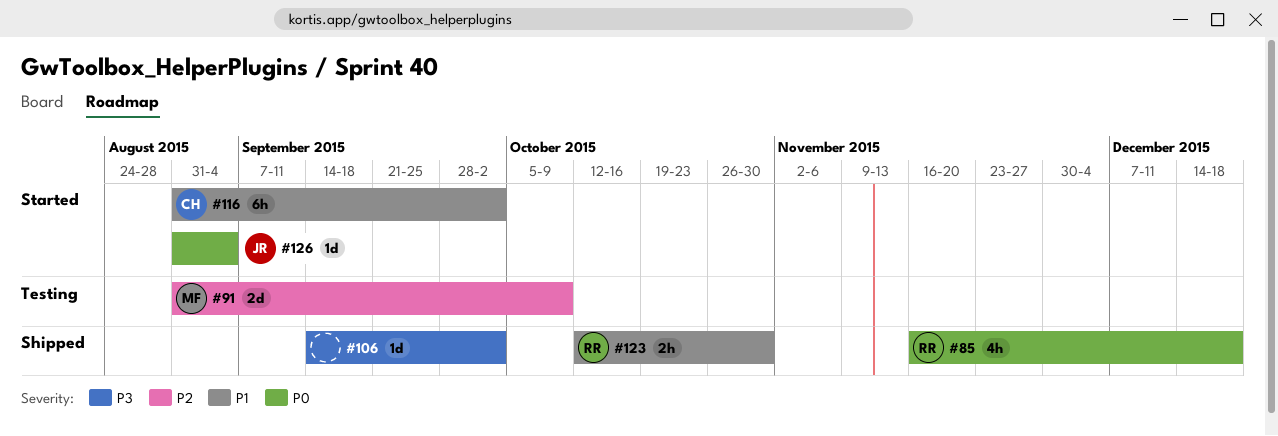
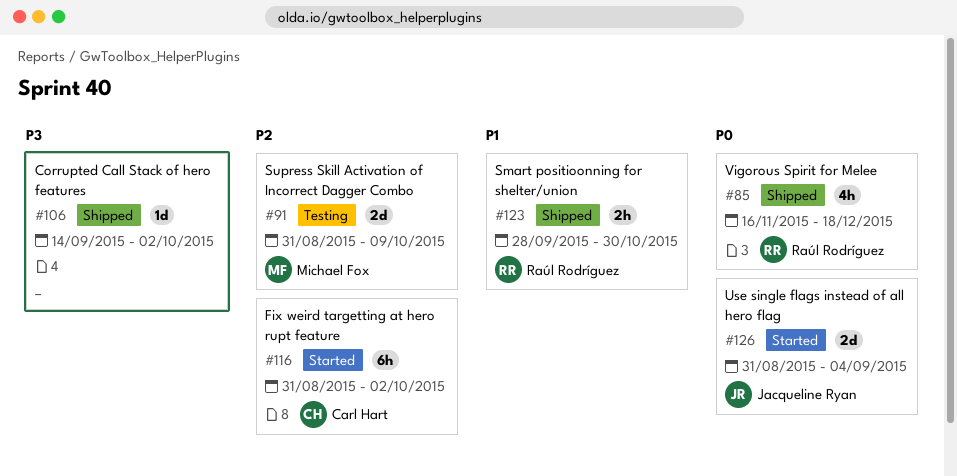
#116, priority: P1 -> P2
#123, start: Oct 12 -> Sep 28
#126, estimate: 1d -> 2d

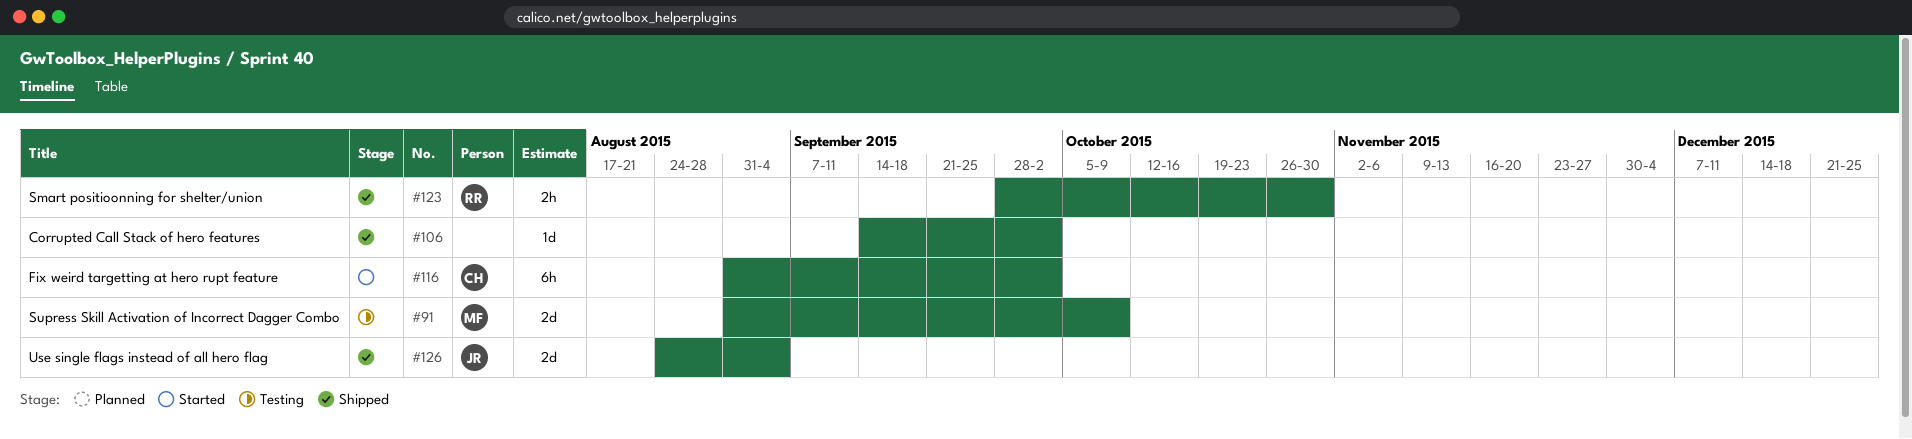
#85: present -> none
#126, status: Started -> Shipped
#126, start: Aug 31 -> Aug 24

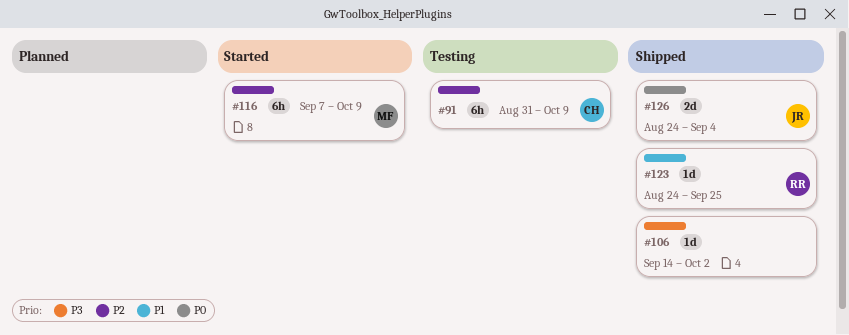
#91, owner: MF -> CH
#91, estimate: 2d -> 6h
#116, owner: CH -> MF
#116, start: Aug 31 -> Sep 7
#116, due: Oct 2 -> Oct 9
#123, estimate: 2h -> 1d
#123, start: Sep 28 -> Aug 24
#123, due: Oct 30 -> Sep 25

